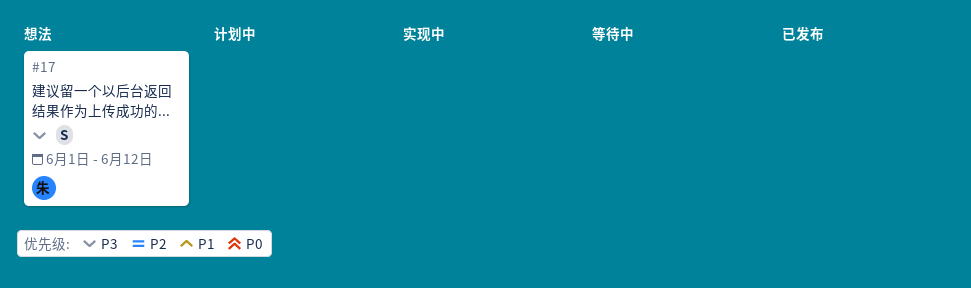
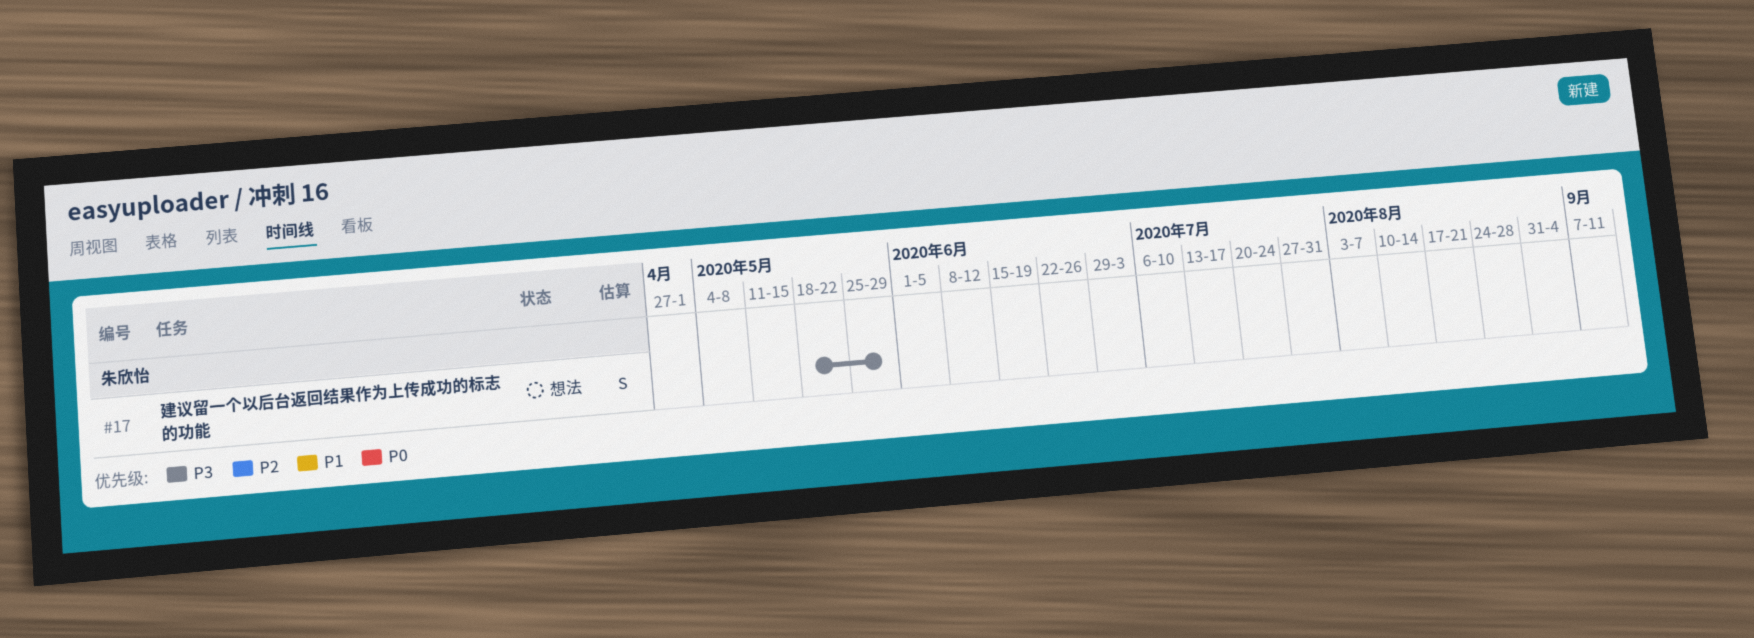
#17, start: Jun 1 -> May 18
#17, due: Jun 12 -> May 29

